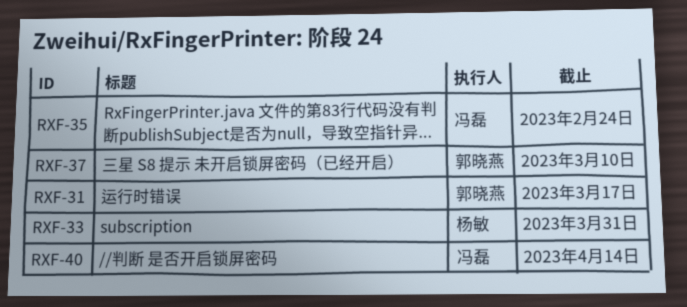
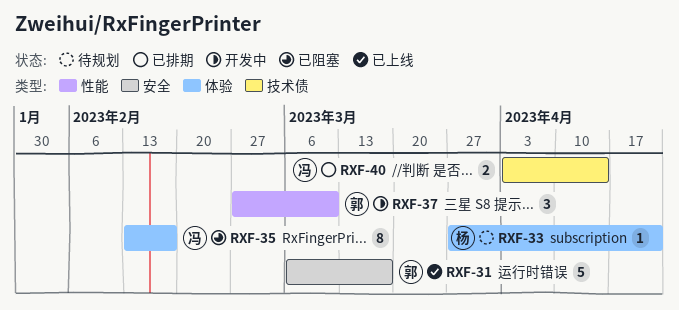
RXF-33, due: Mar 31 -> Apr 21
RXF-35, due: Feb 24 -> Feb 17

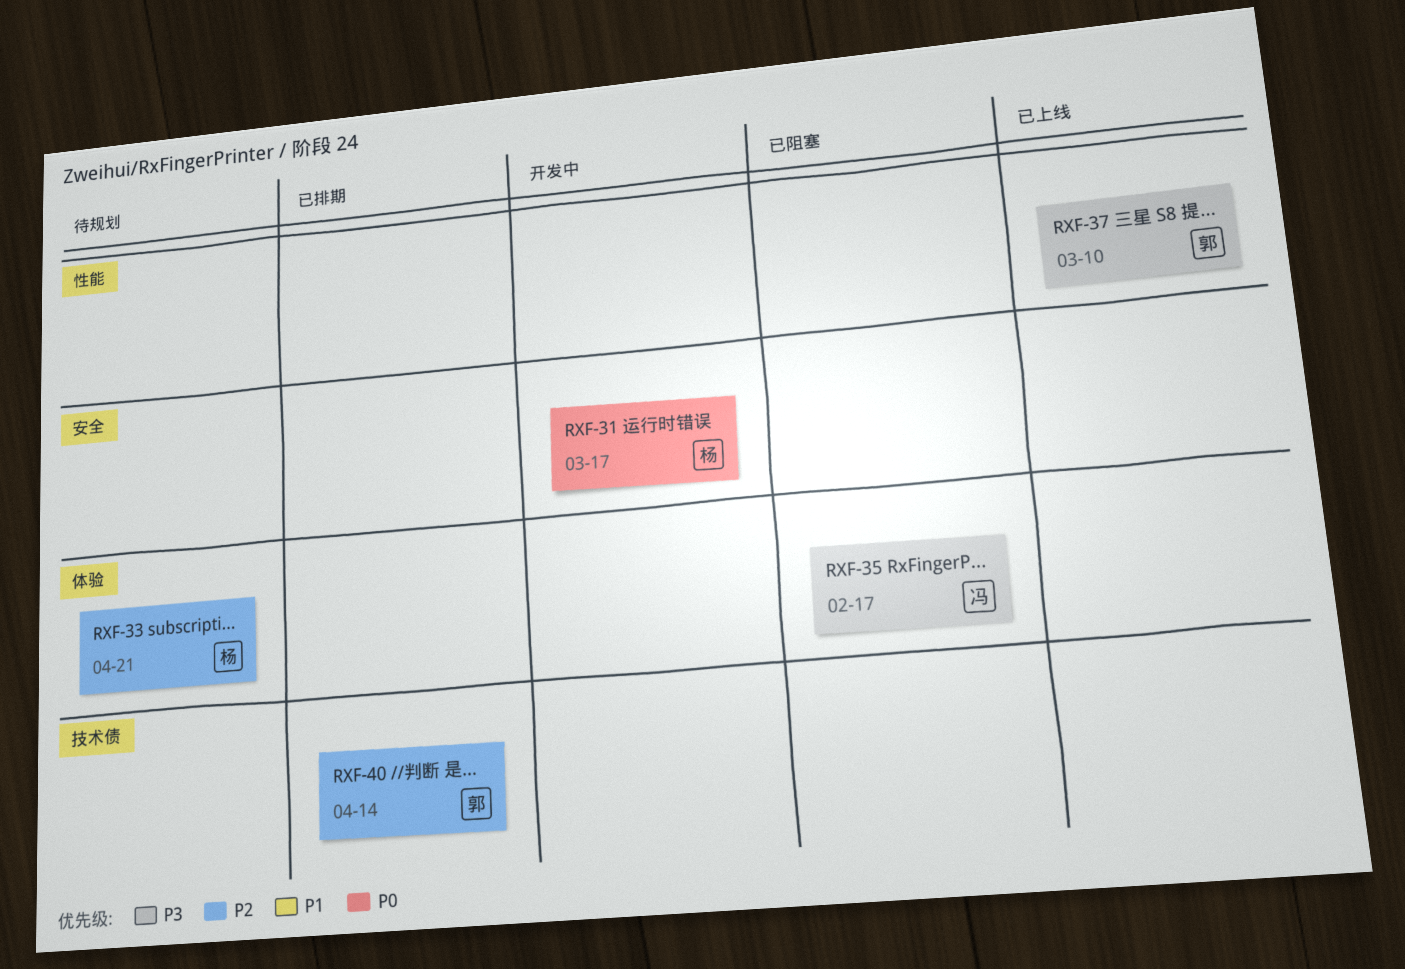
RXF-31, status: 已上线 -> 开发中
RXF-31, owner: 郭 -> 杨
RXF-37, status: 开发中 -> 已上线
RXF-40, owner: 冯 -> 郭

